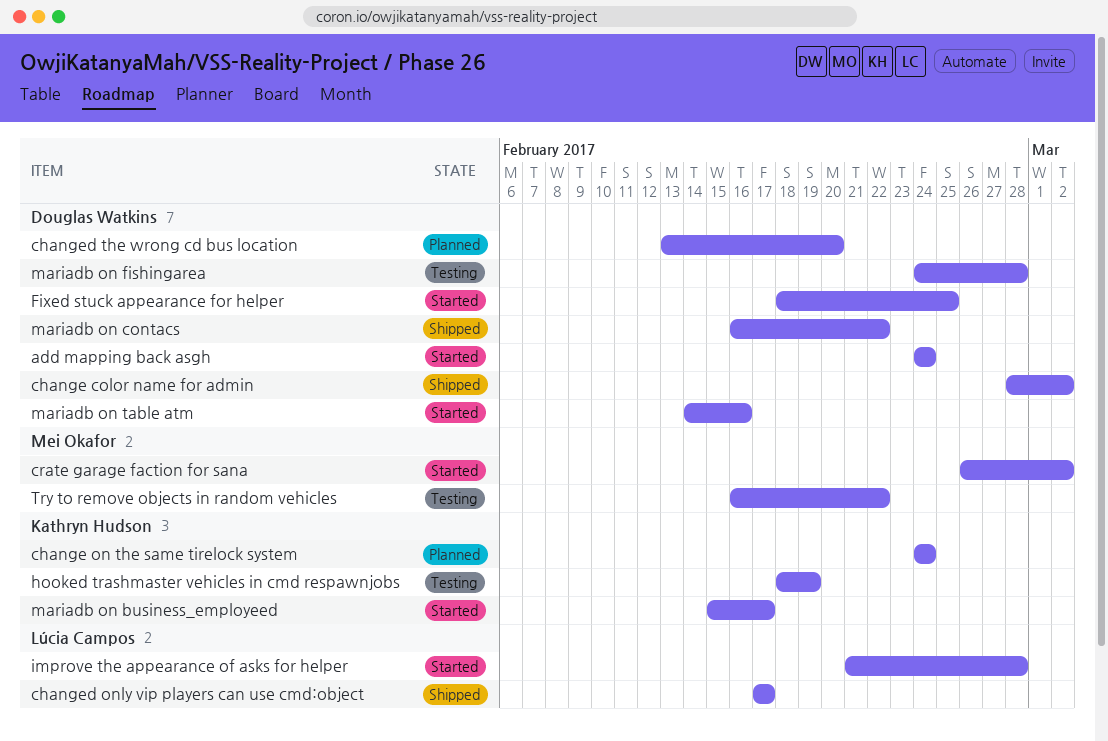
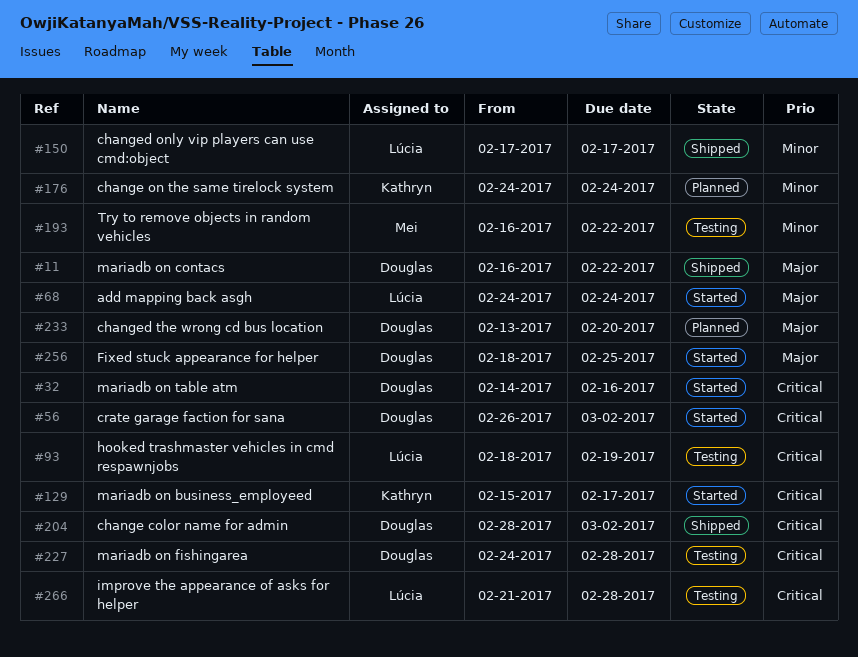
add mapping back asgh, owner: Douglas Watkins -> Lúcia Campos
crate garage faction for sana, owner: Mei Okafor -> Douglas Watkins
hooked trashmaster vehicles in cmd respawnjobs, owner: Kathryn Hudson -> Lúcia Campos
improve the appearance of asks for helper, status: Started -> Testing

